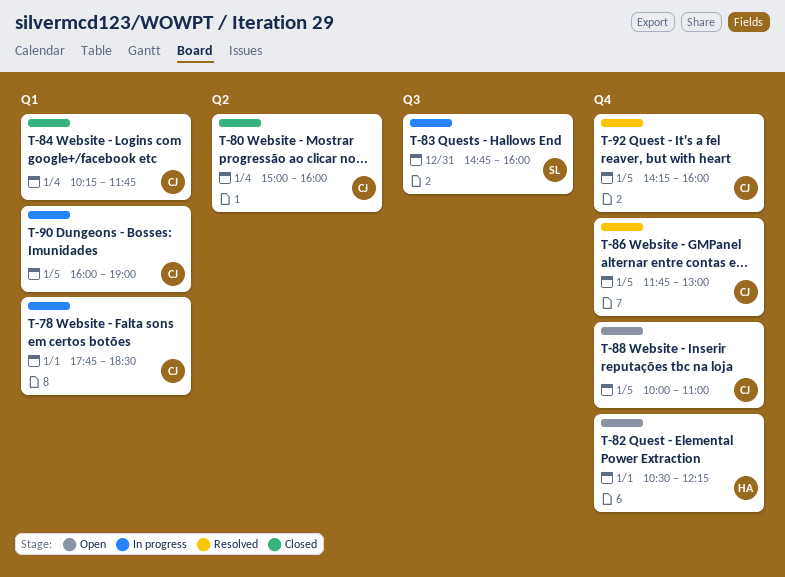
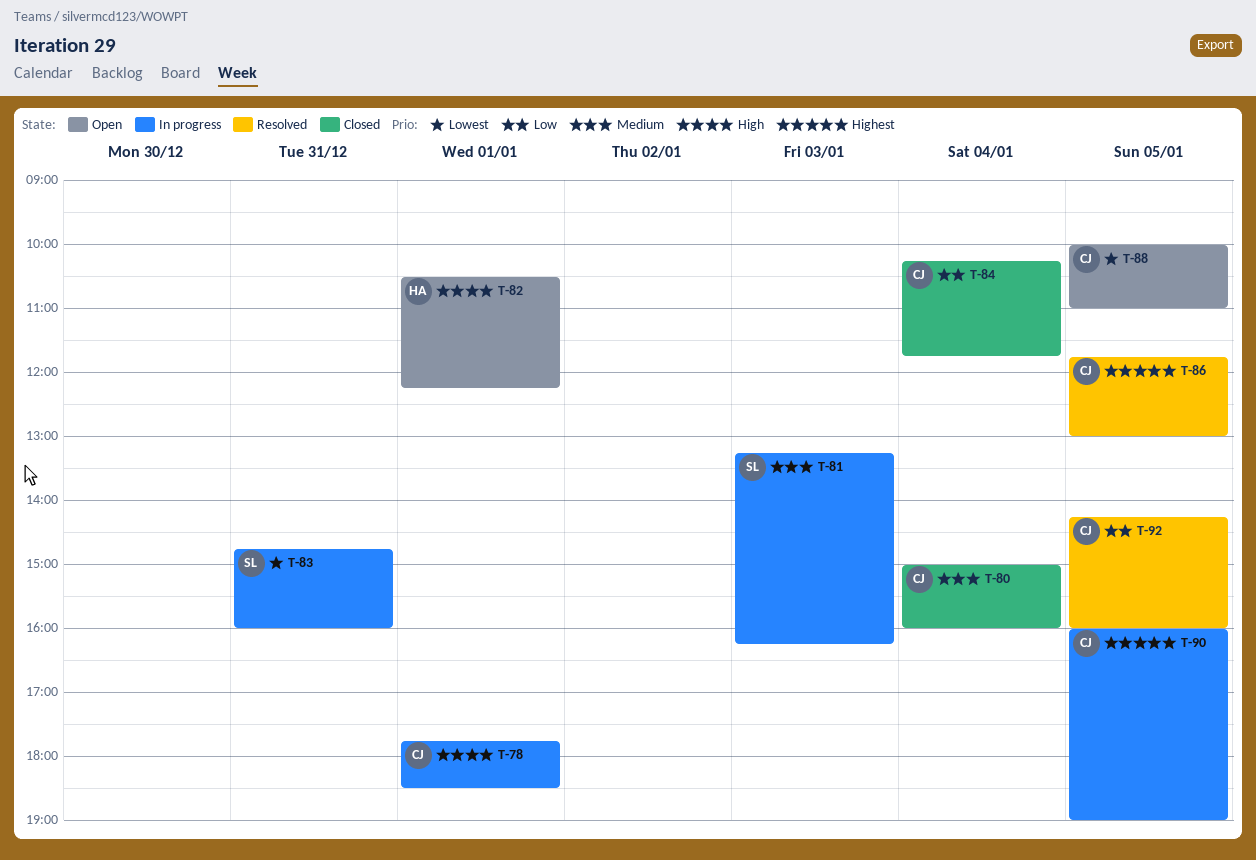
T-81: none -> present

